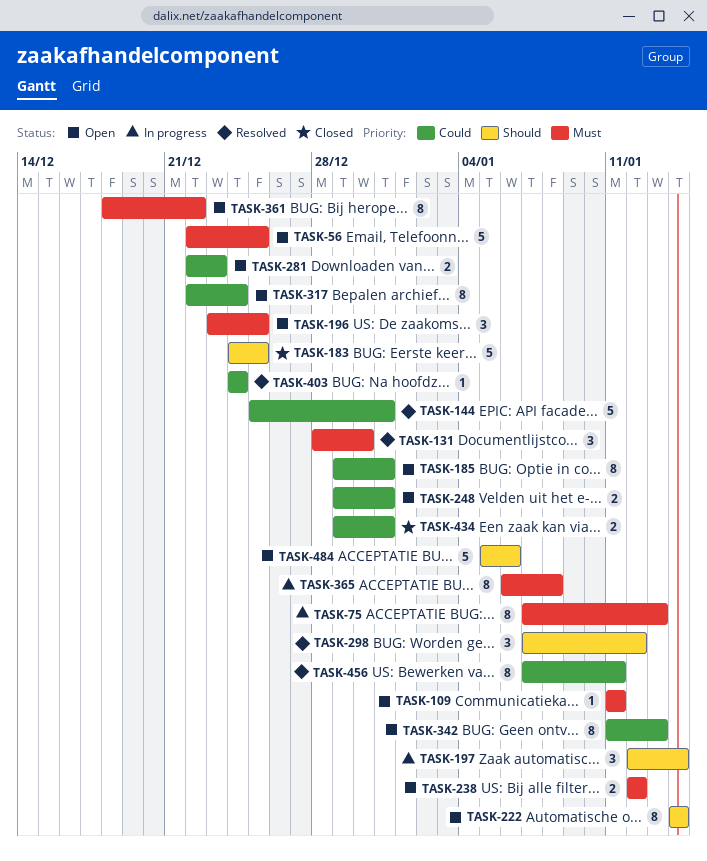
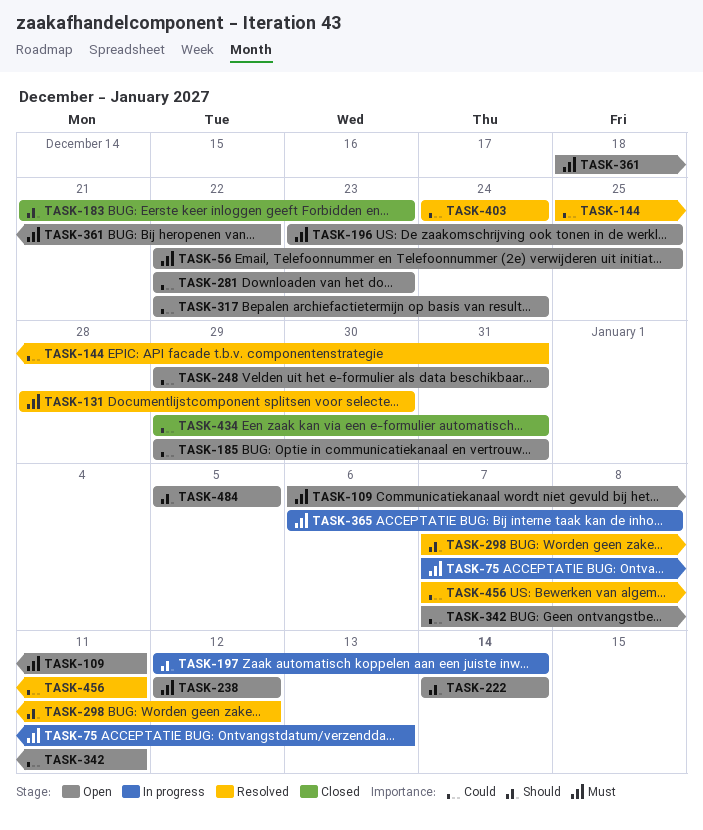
TASK-109, start: Jan 11 -> Jan 6
TASK-183, start: Dec 24 -> Dec 21
TASK-183, due: Dec 25 -> Dec 23
TASK-342, start: Jan 11 -> Jan 7
TASK-342, due: Jan 13 -> Jan 11
TASK-484, due: Jan 6 -> Jan 5

